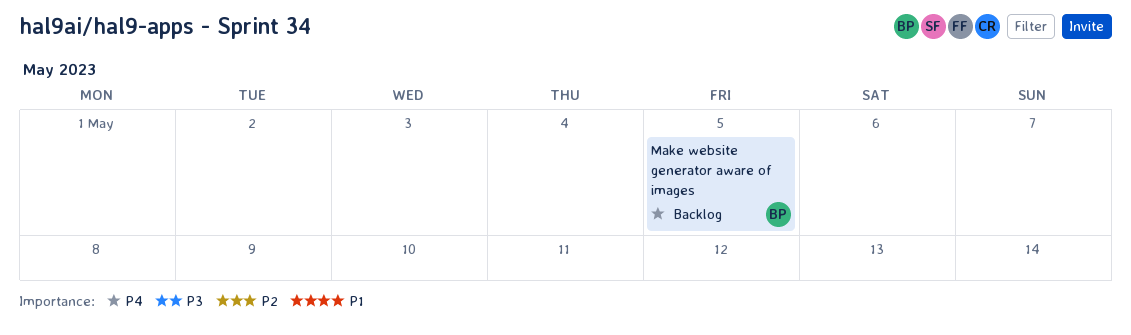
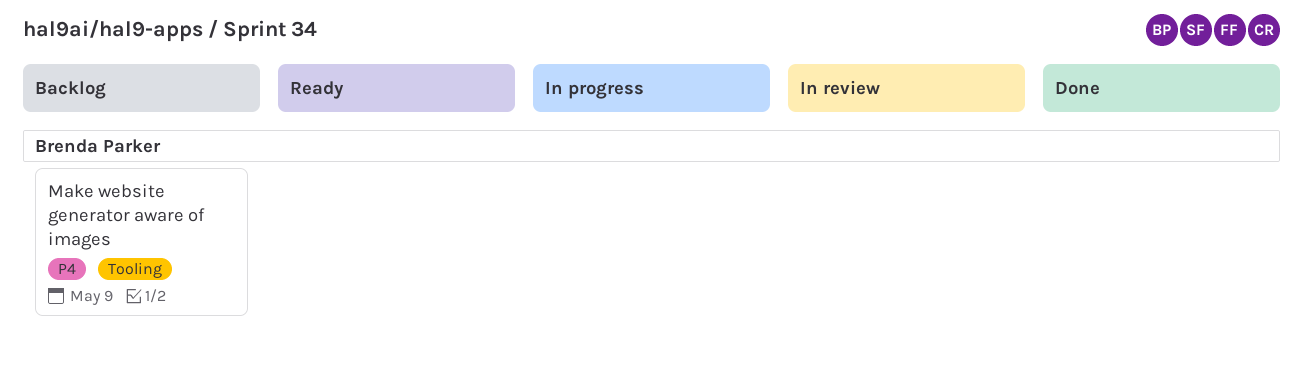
Make website generator aware of images, due: May 5 -> May 9

